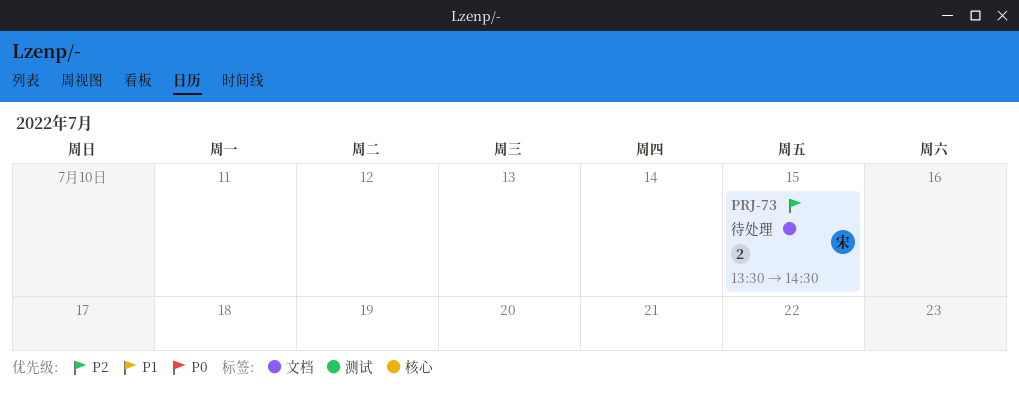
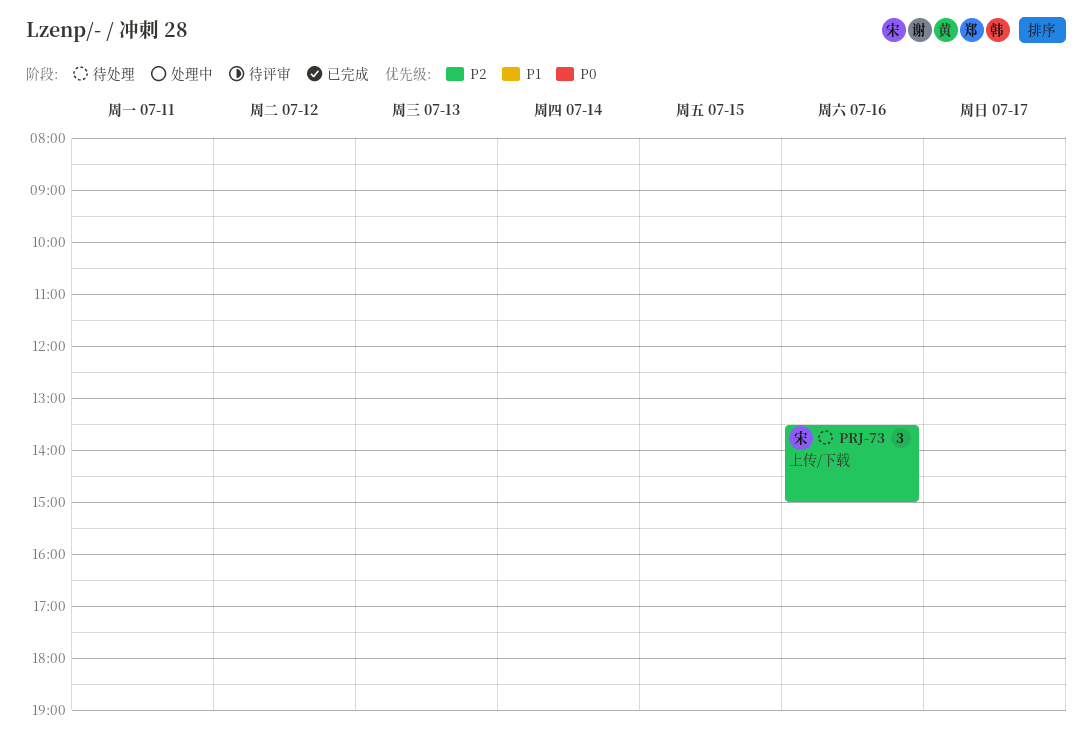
PRJ-73, estimate: 2 -> 3
PRJ-73, day: Jul 15 -> Jul 16
PRJ-73, ends: 14:30 -> 15:00

